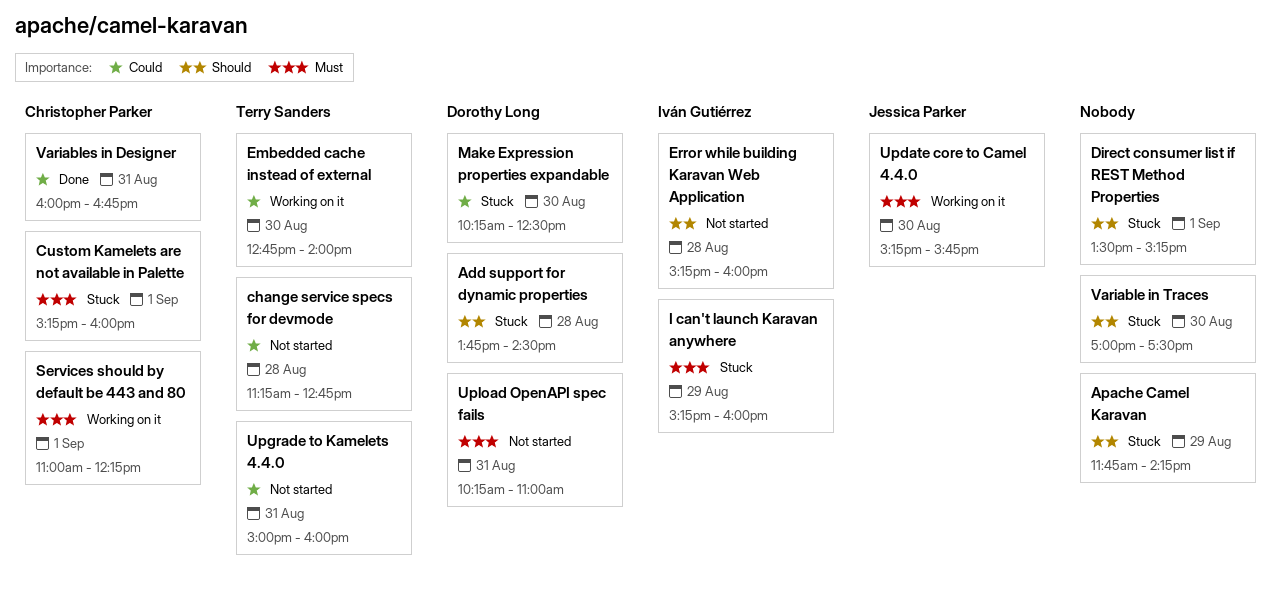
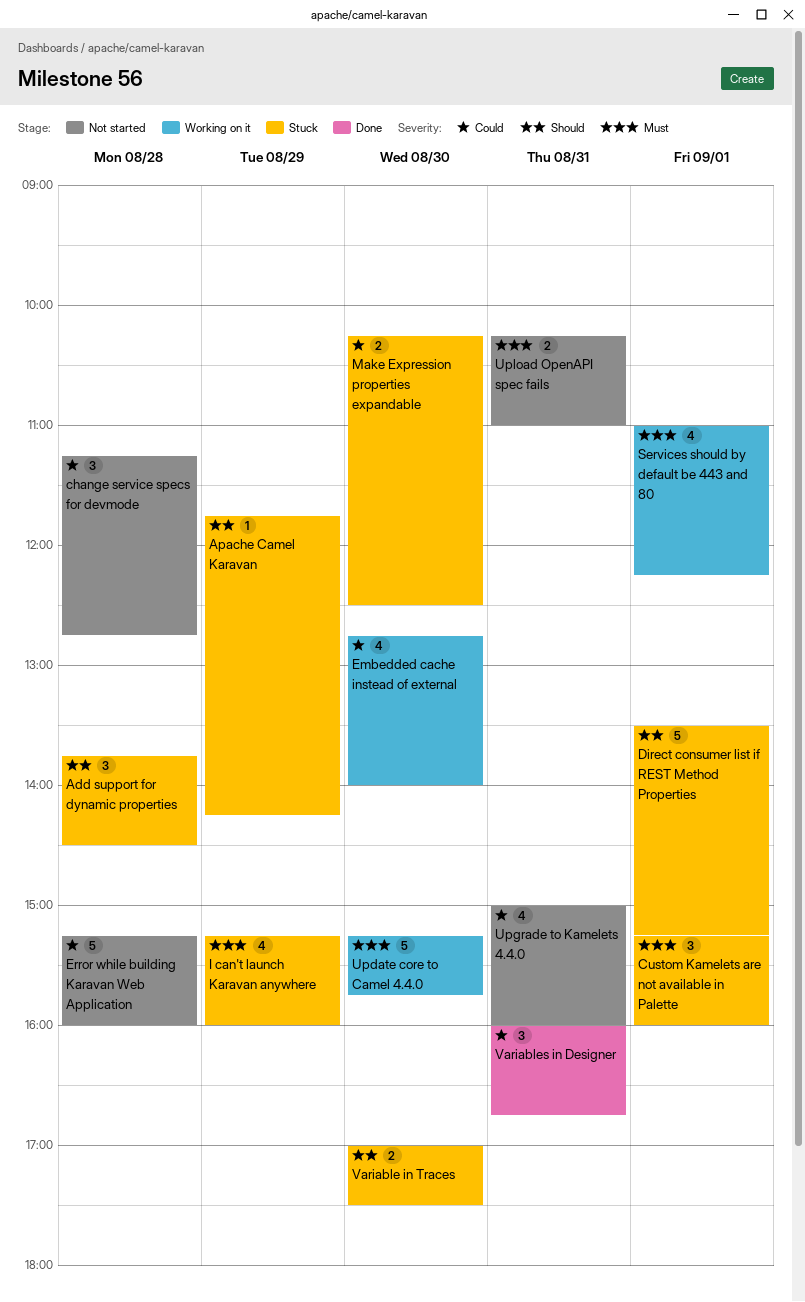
Error while building Karavan Web Application, priority: Should -> Could

